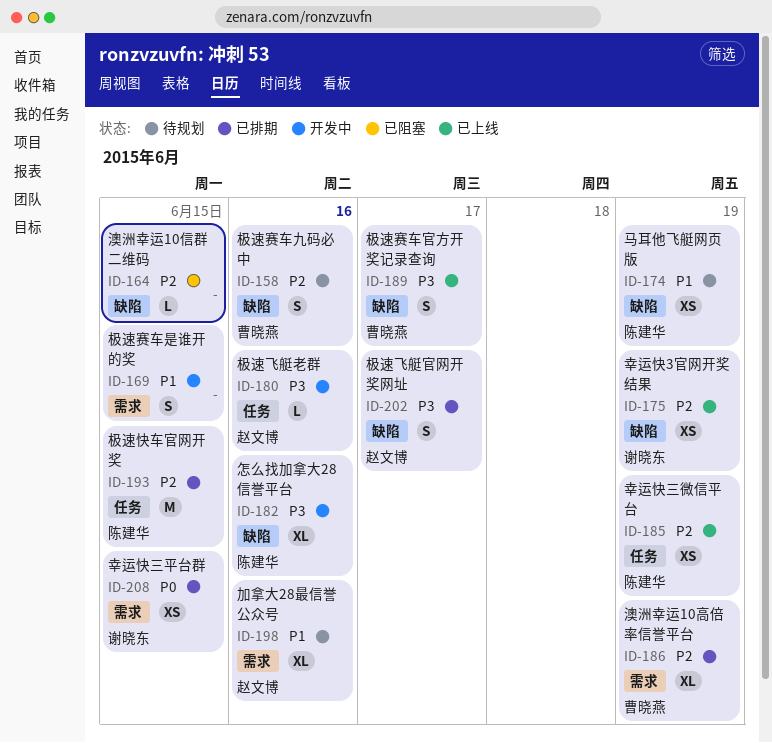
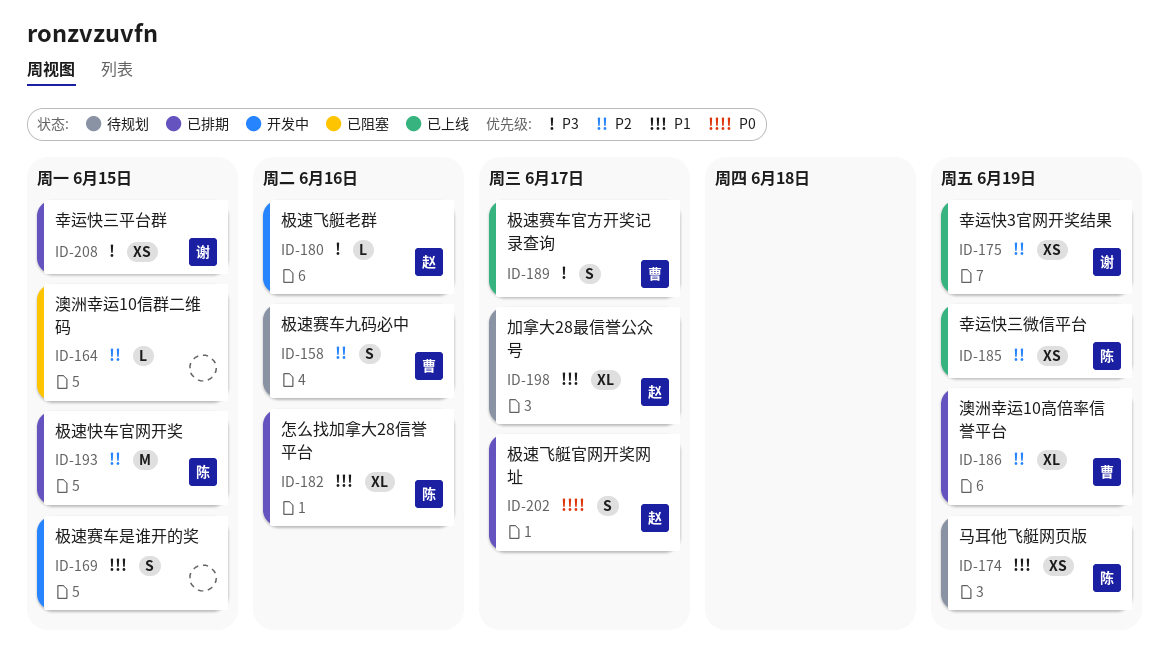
ID-182, status: 开发中 -> 已排期
ID-182, priority: P3 -> P1
ID-198, due: Jun 16 -> Jun 17
ID-202, priority: P3 -> P0
ID-208, priority: P0 -> P3

